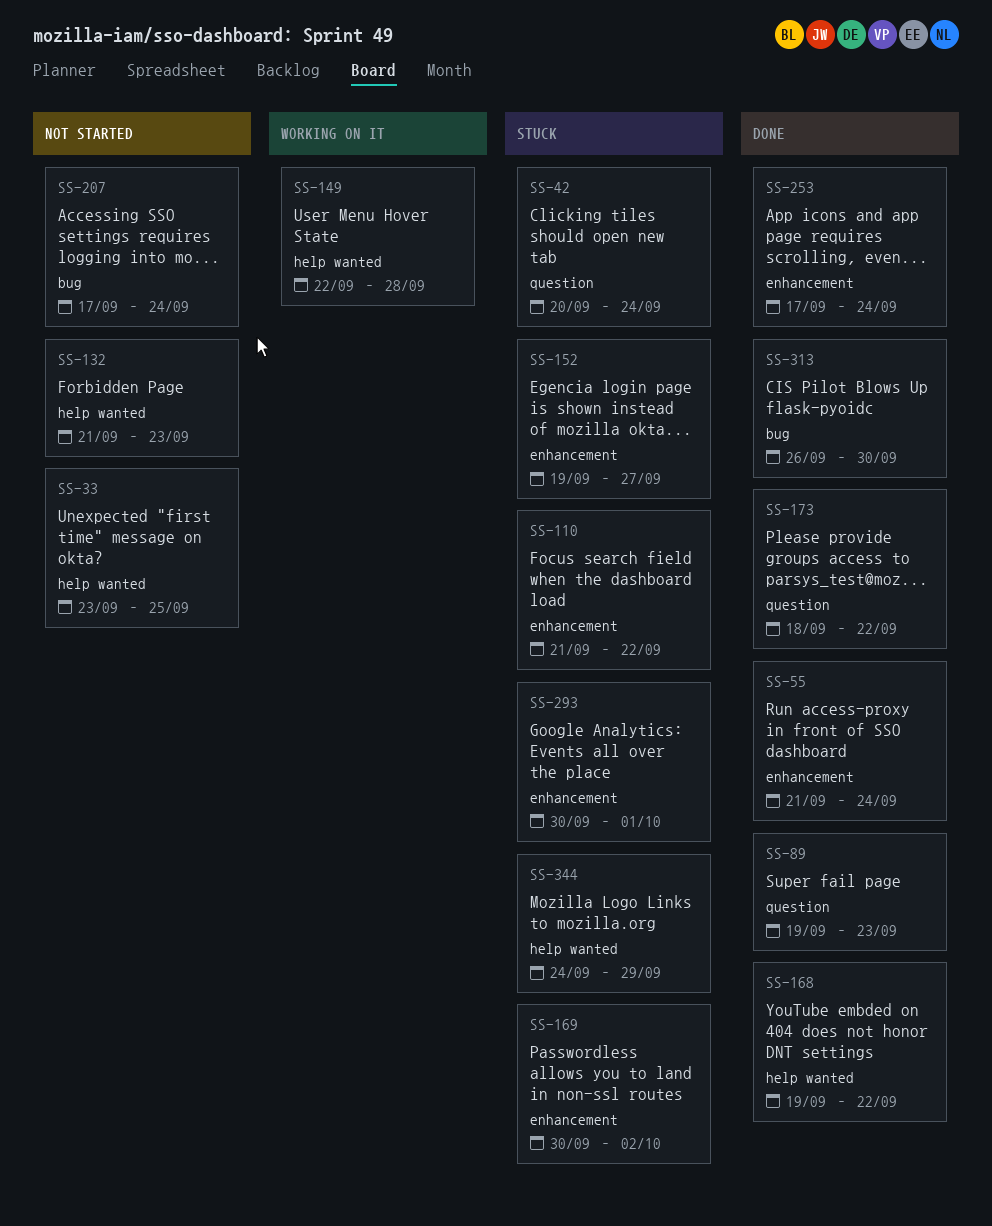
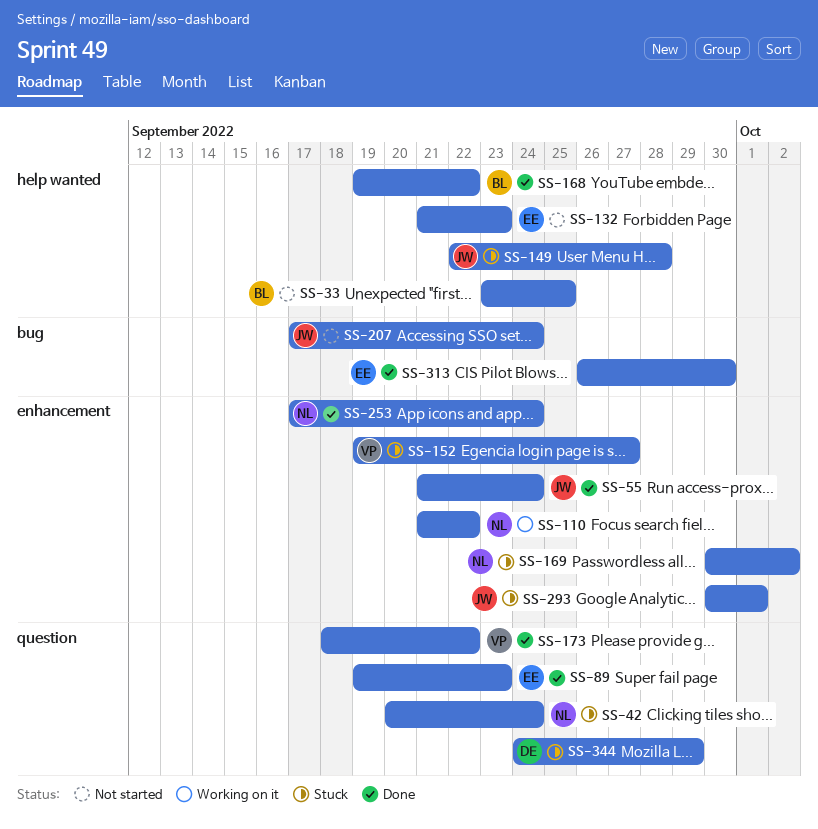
SS-110, status: Stuck -> Working on it
SS-149, status: Working on it -> Stuck
SS-344, label: help wanted -> question

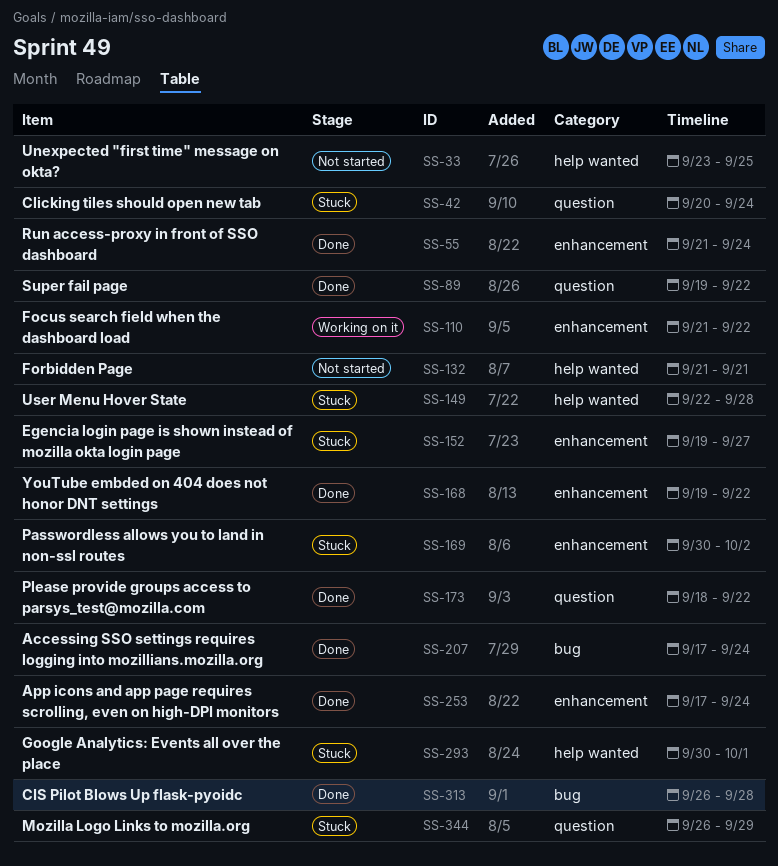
SS-89, due: Sep 23 -> Sep 22
SS-132, due: Sep 23 -> Sep 21
SS-168, label: help wanted -> enhancement
SS-207, status: Not started -> Done
SS-293, label: enhancement -> help wanted
SS-313, due: Sep 30 -> Sep 28
SS-344, start: Sep 24 -> Sep 26

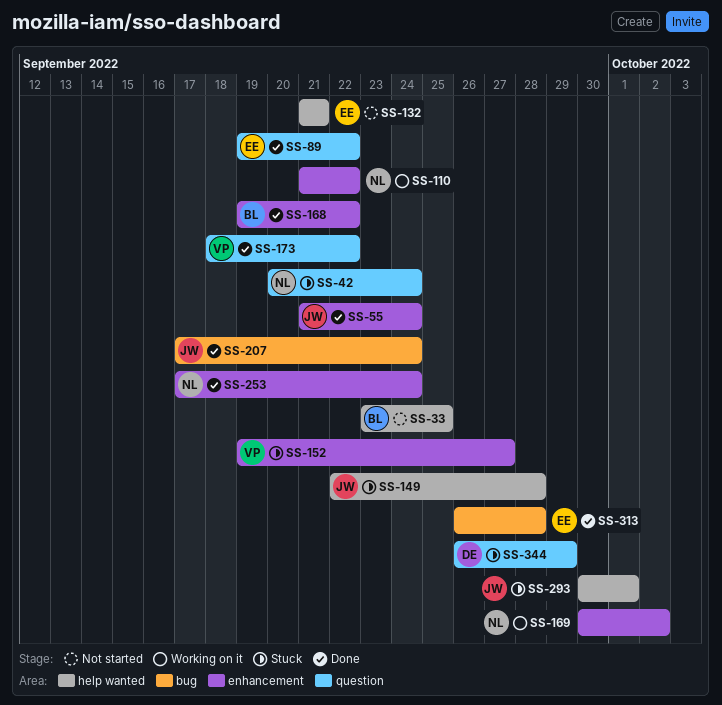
SS-169, status: Stuck -> Working on it

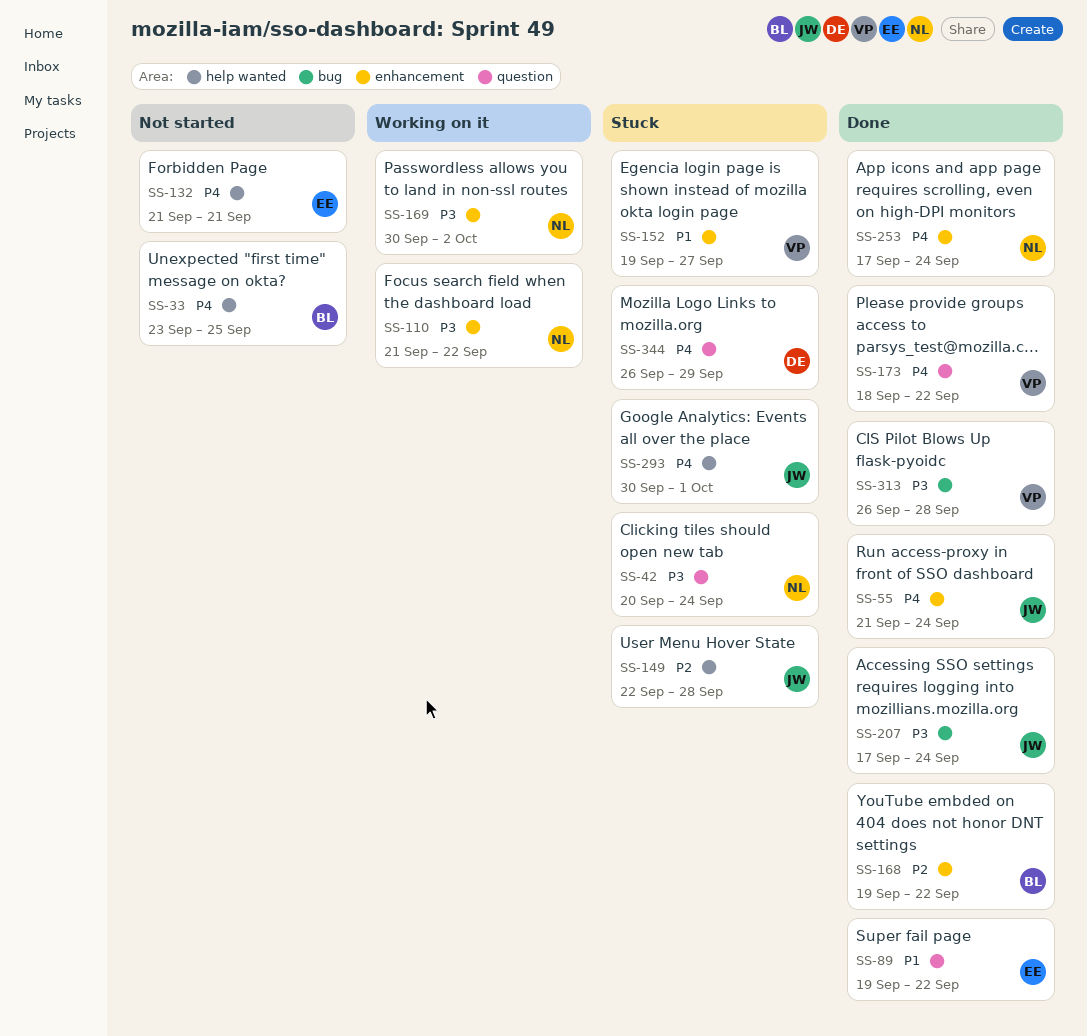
SS-313, owner: EE -> VP

